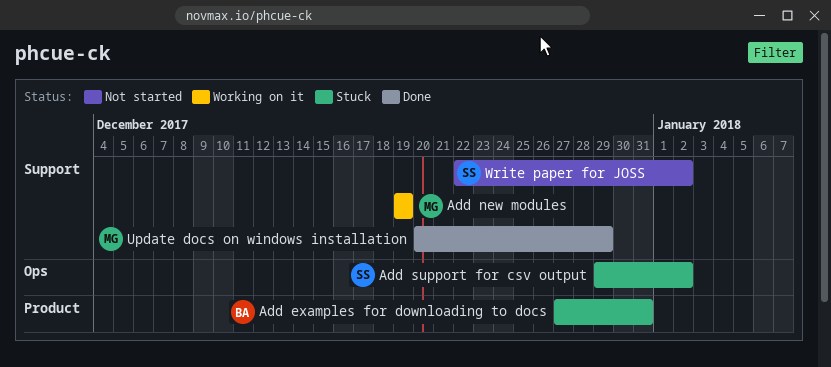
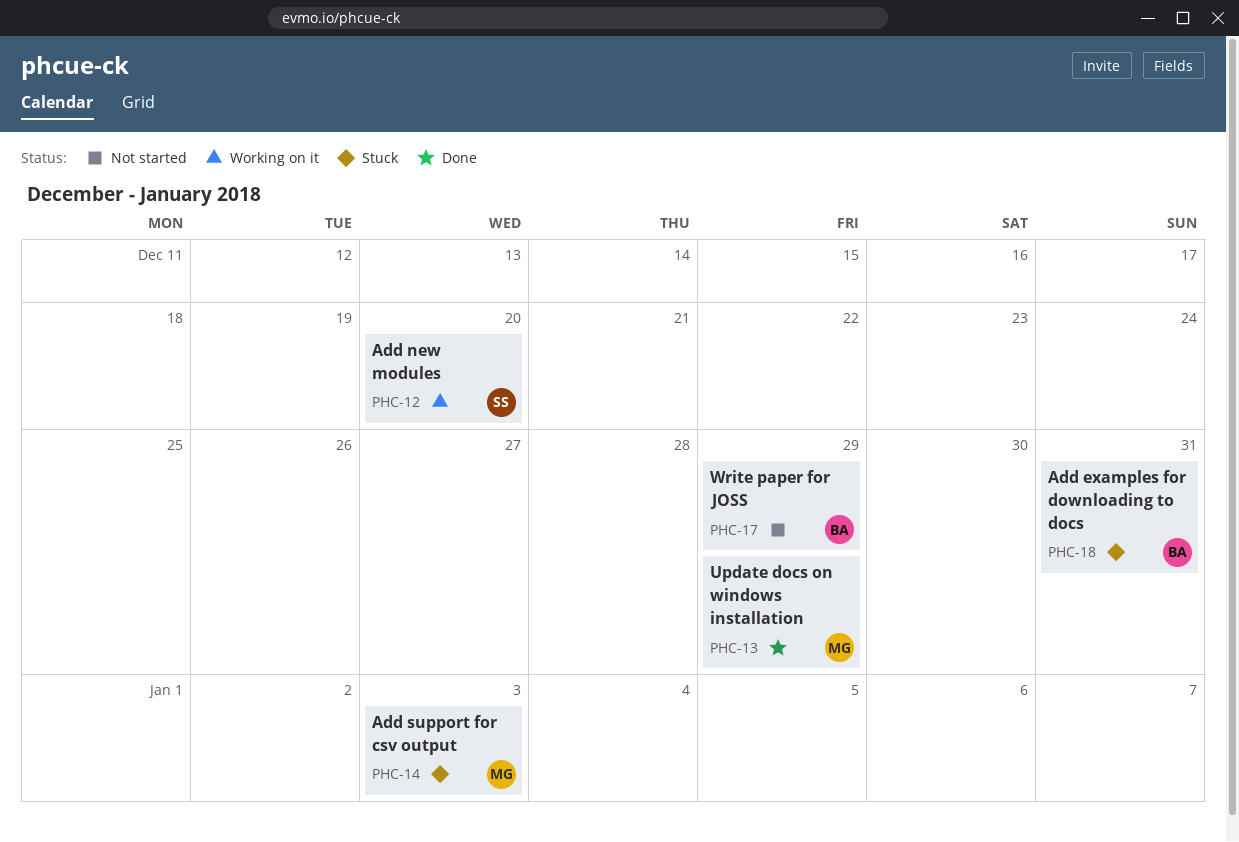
Add new modules, owner: MG -> SS
Add new modules, due: Dec 19 -> Dec 20
Add support for csv output, owner: SS -> MG
Add support for csv output, due: Jan 2 -> Jan 3
Write paper for JOSS, owner: SS -> BA
Write paper for JOSS, due: Jan 2 -> Dec 29

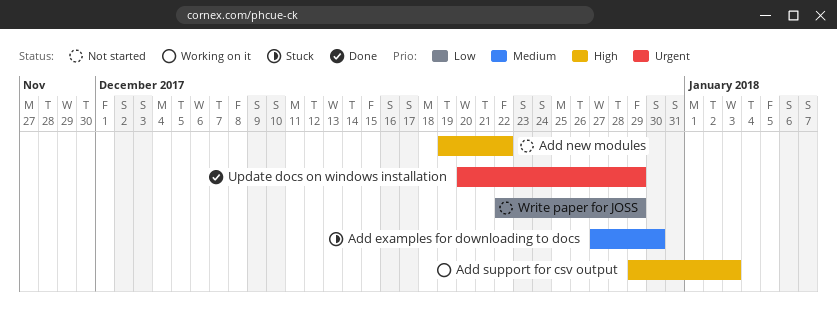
Add examples for downloading to docs, due: Dec 31 -> Dec 30
Add new modules, status: Working on it -> Not started
Add new modules, due: Dec 20 -> Dec 22
Add support for csv output, status: Stuck -> Working on it

